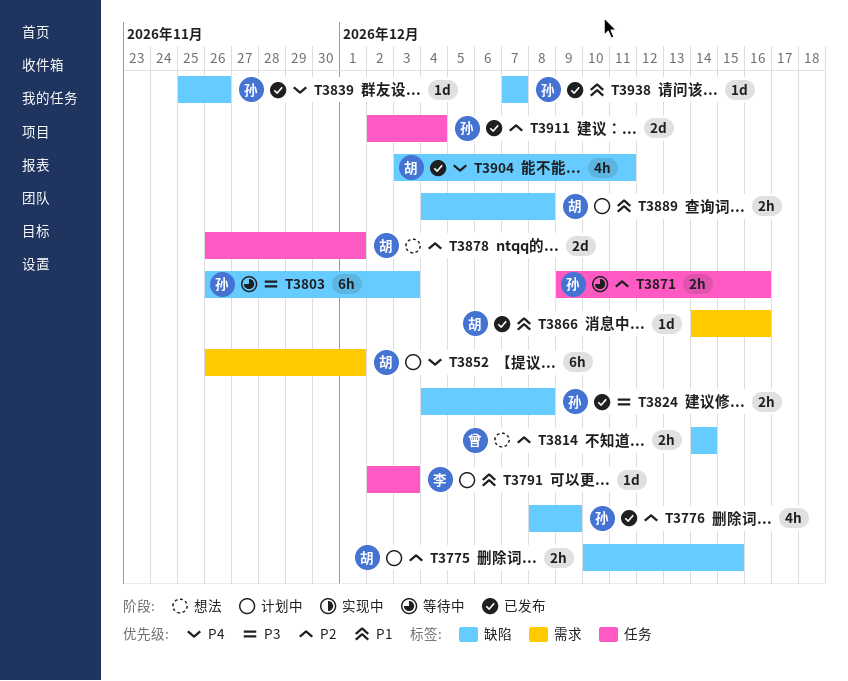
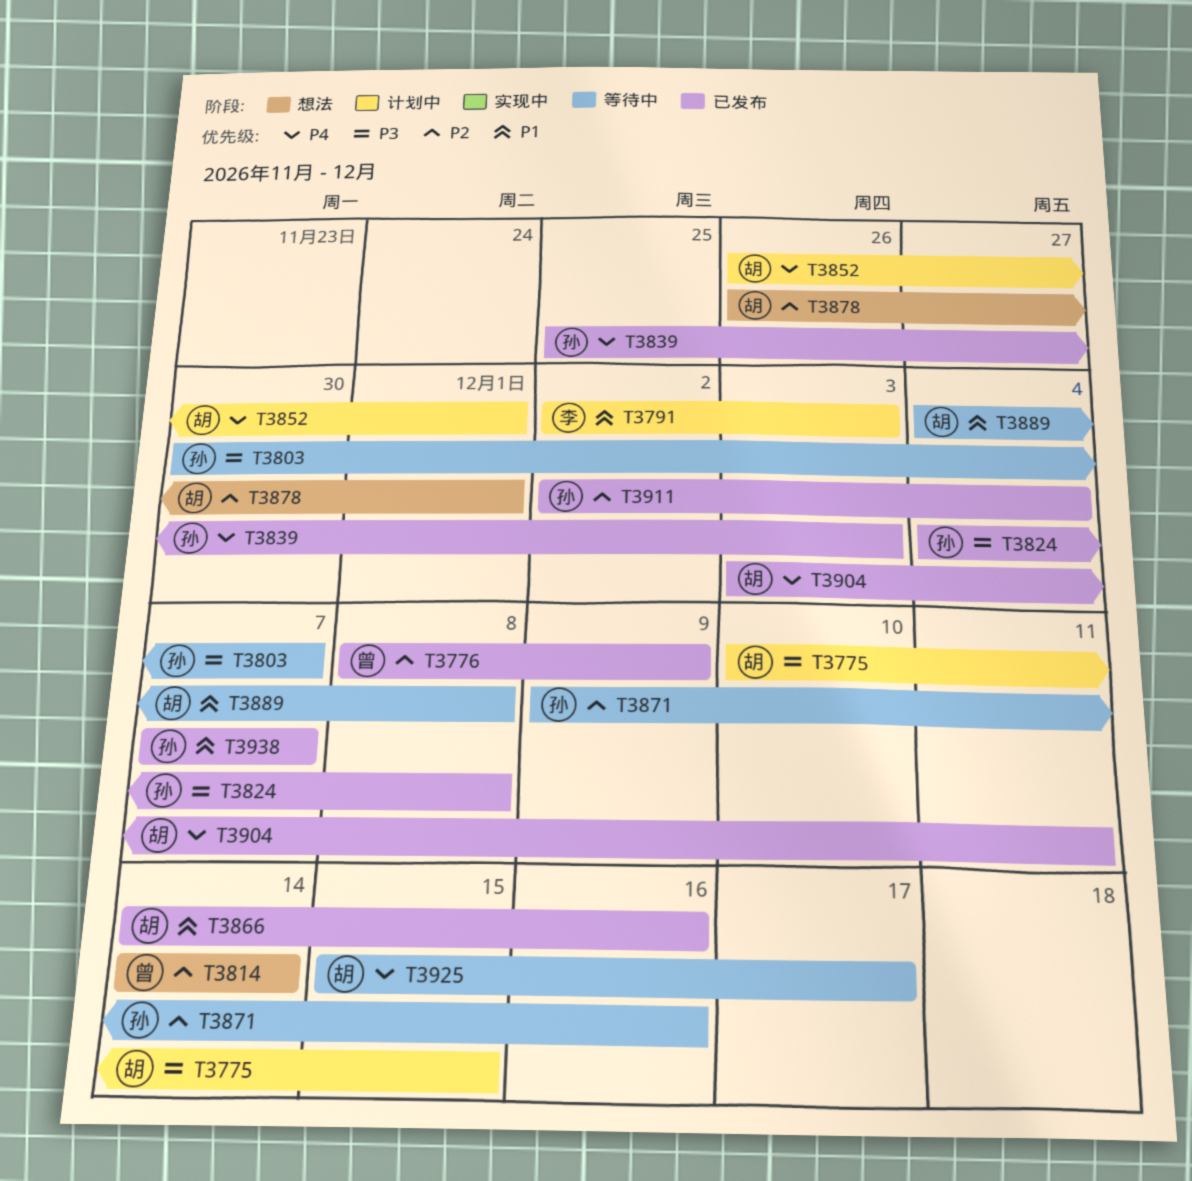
T3775, priority: P2 -> P3
T3776, owner: 孙 -> 曾
T3803, start: Nov 26 -> Nov 30
T3803, due: Dec 3 -> Dec 7
T3839, due: Nov 26 -> Dec 3
T3889, status: 计划中 -> 等待中
T3925: none -> present

